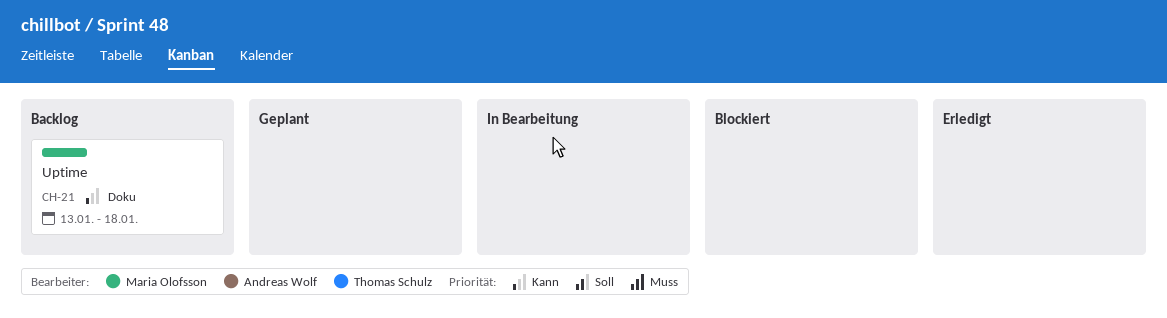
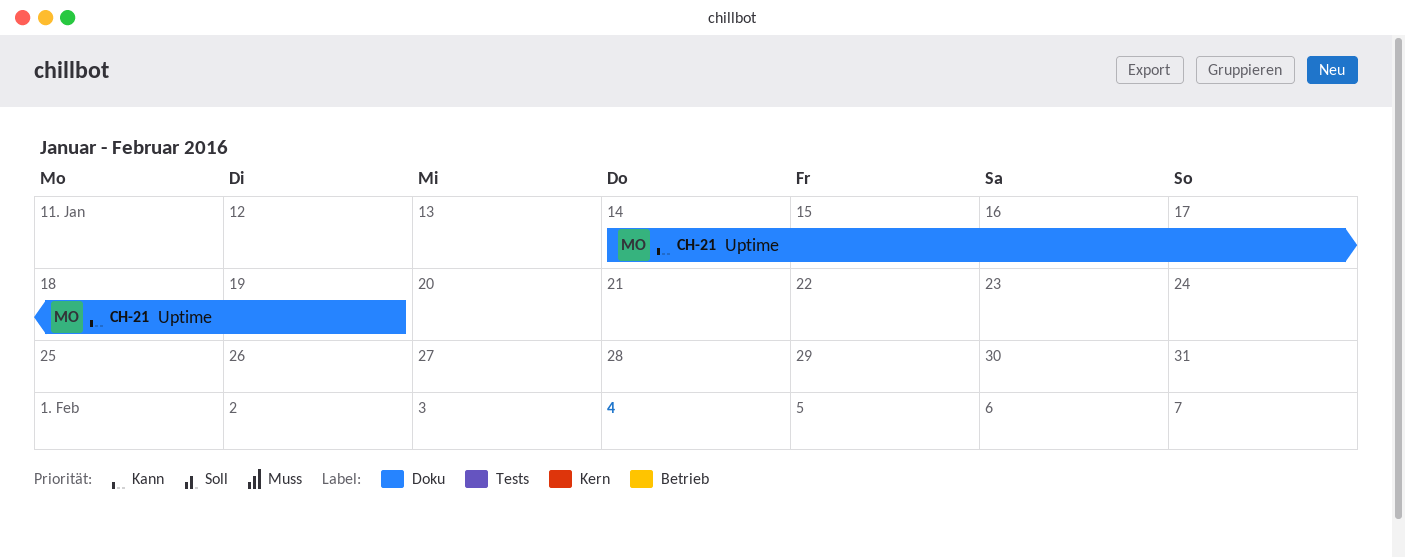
CH-21, start: Jan 13 -> Jan 14
CH-21, due: Jan 18 -> Jan 19

